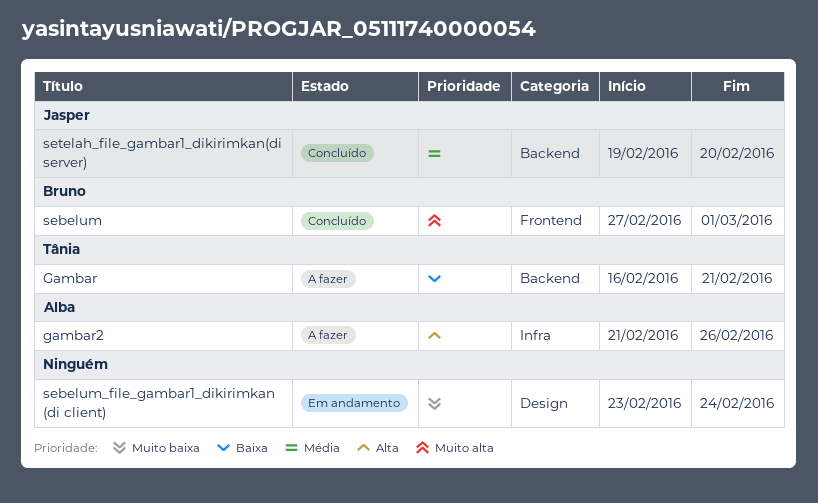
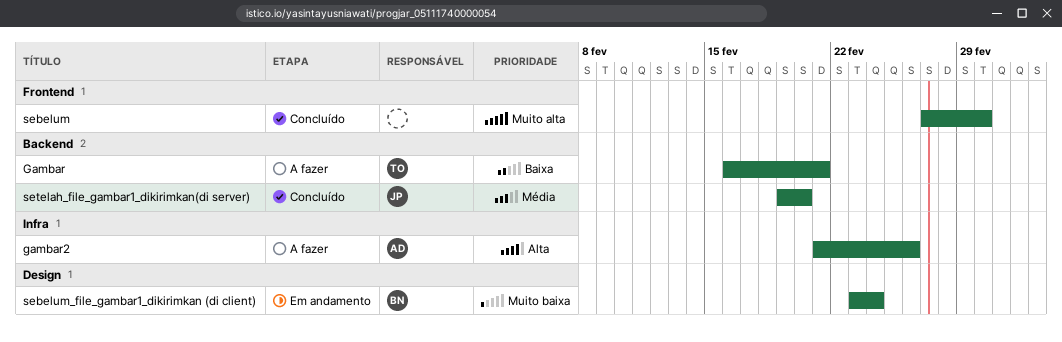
sebelum, owner: Bruno -> none
sebelum_file_gambar1_dikirimkan (di client), owner: none -> Bruno

